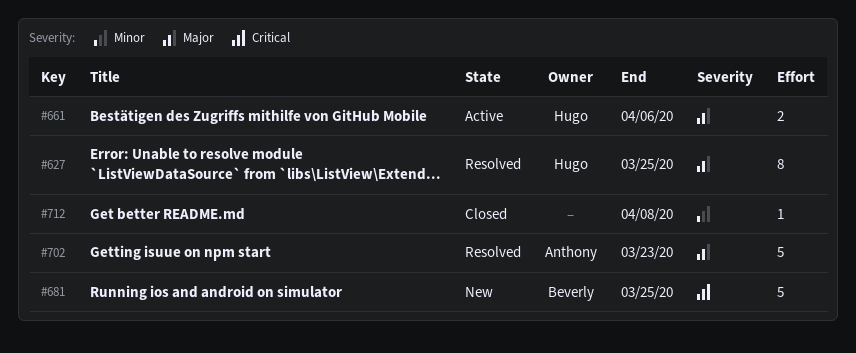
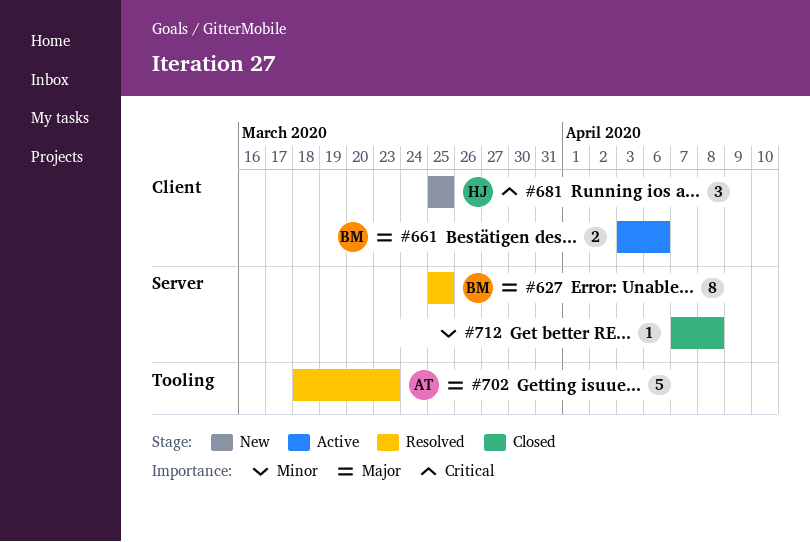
#627, owner: Hugo -> Beverly
#661, owner: Hugo -> Beverly
#681, owner: Beverly -> Hugo
#681, estimate: 5 -> 3

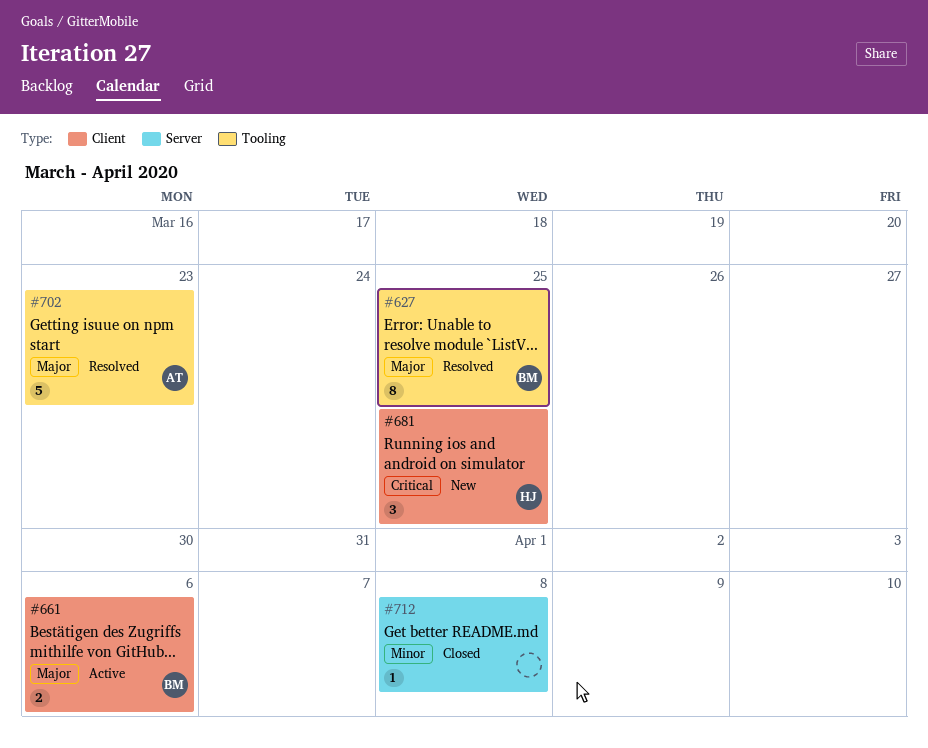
#627, label: Server -> Tooling

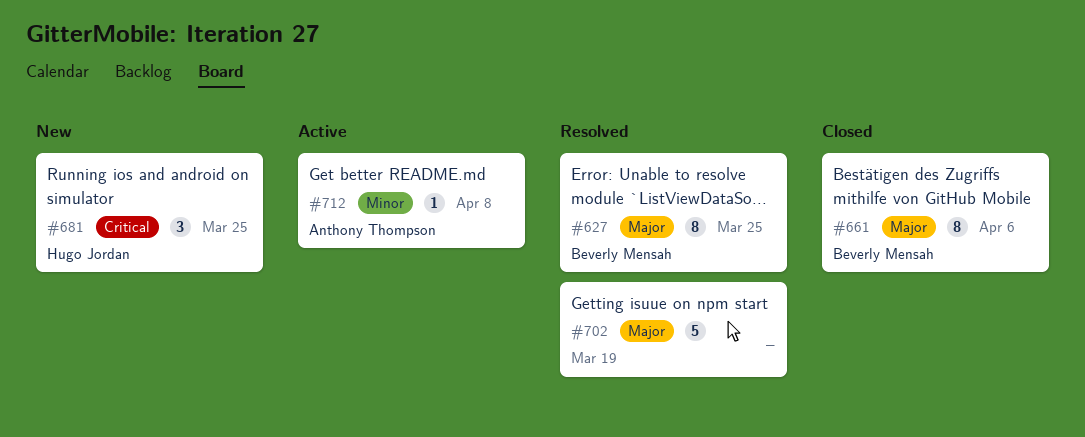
#661, status: Active -> Closed
#661, estimate: 2 -> 8
#702, owner: Anthony Thompson -> none
#702, due: Mar 23 -> Mar 19
#712, status: Closed -> Active
#712, owner: none -> Anthony Thompson

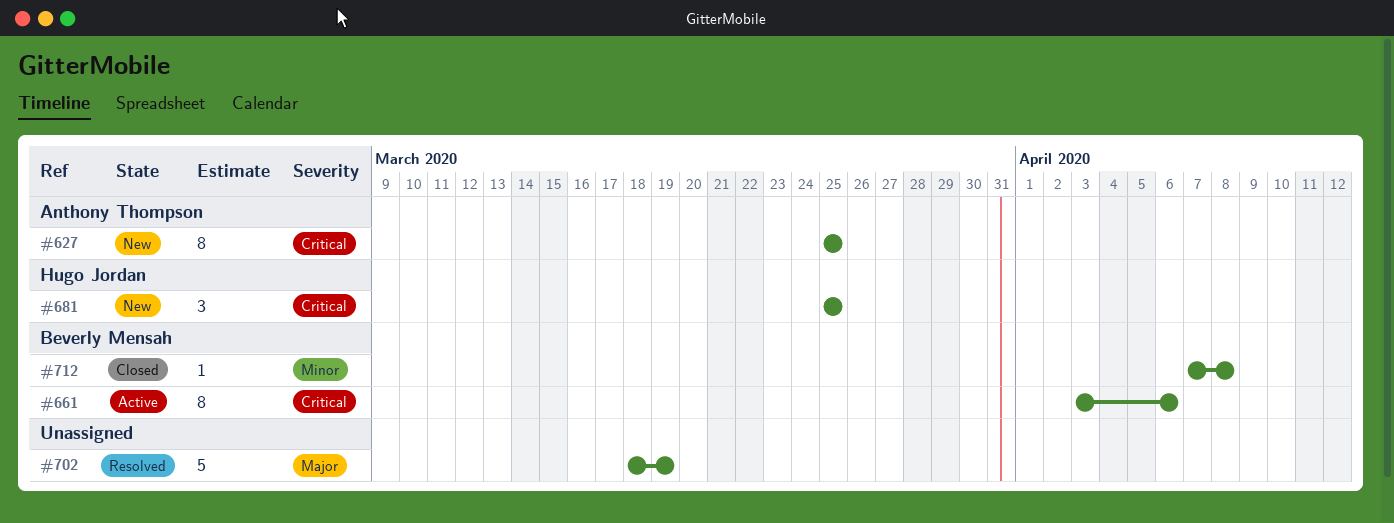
#627, status: Resolved -> New
#627, owner: Beverly Mensah -> Anthony Thompson
#627, priority: Major -> Critical
#661, status: Closed -> Active
#661, priority: Major -> Critical
#712, status: Active -> Closed
#712, owner: Anthony Thompson -> Beverly Mensah

